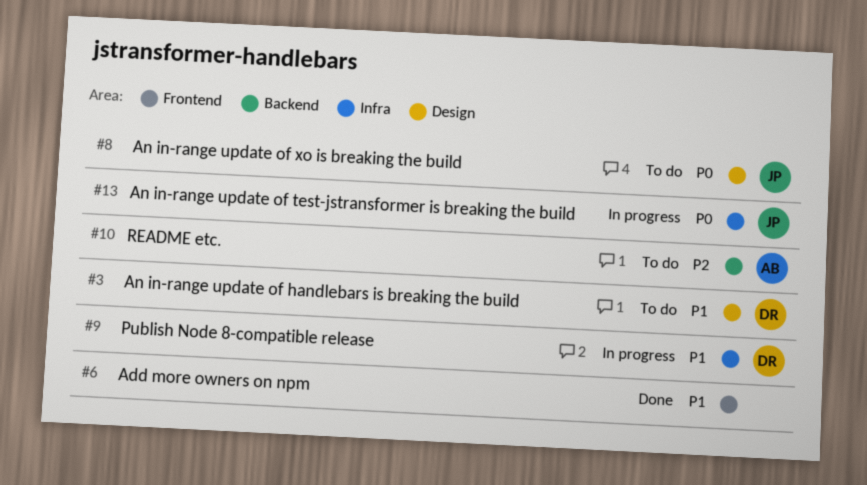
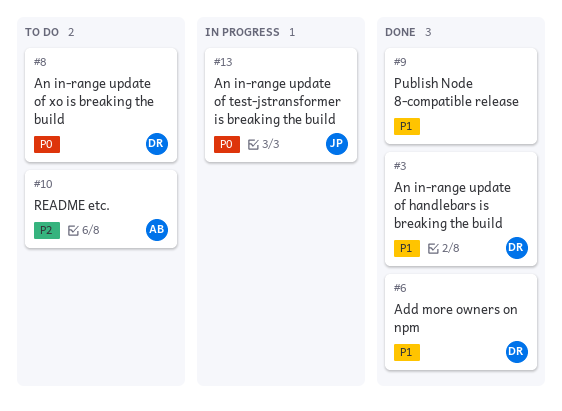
#3, status: To do -> Done
#6, owner: none -> DR
#8, owner: JP -> DR
#9, status: In progress -> Done
#9, owner: DR -> none

